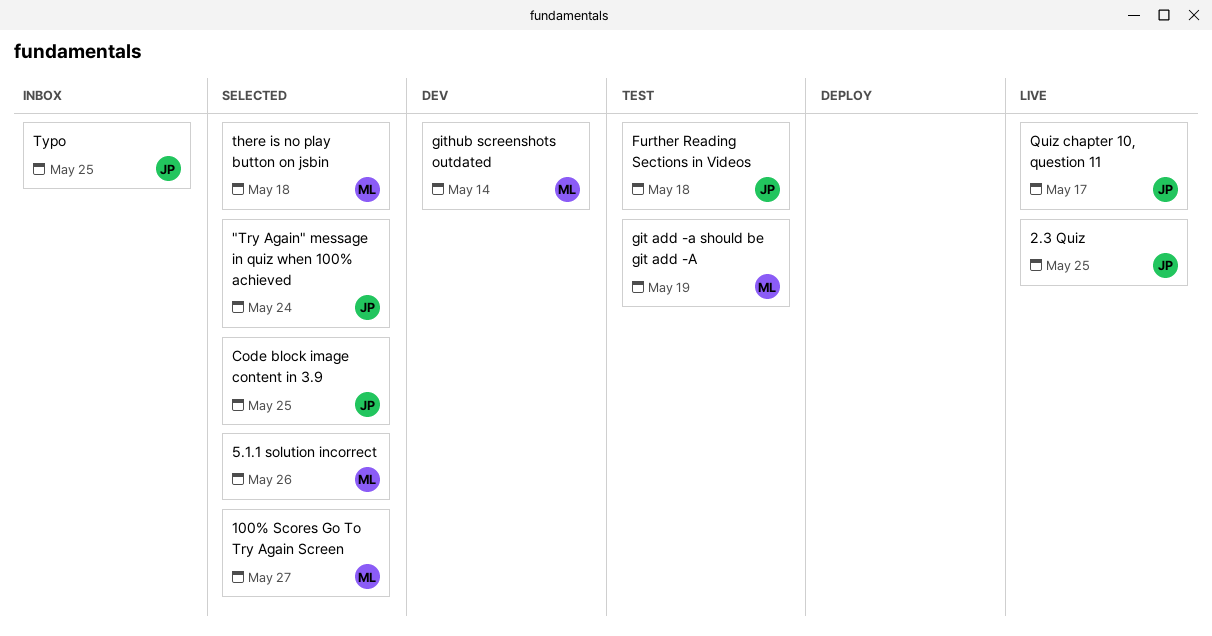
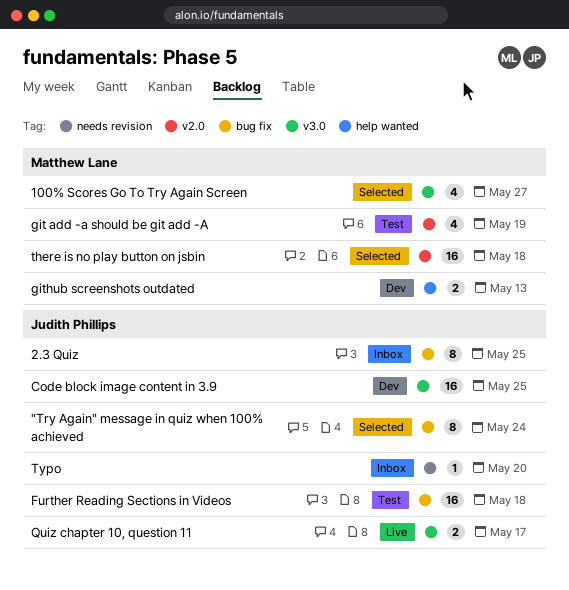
2.3 Quiz, status: Live -> Inbox
5.1.1 solution incorrect: present -> none
Code block image content in 3.9, status: Selected -> Dev
github screenshots outdated, due: May 14 -> May 13
Typo, due: May 25 -> May 20

